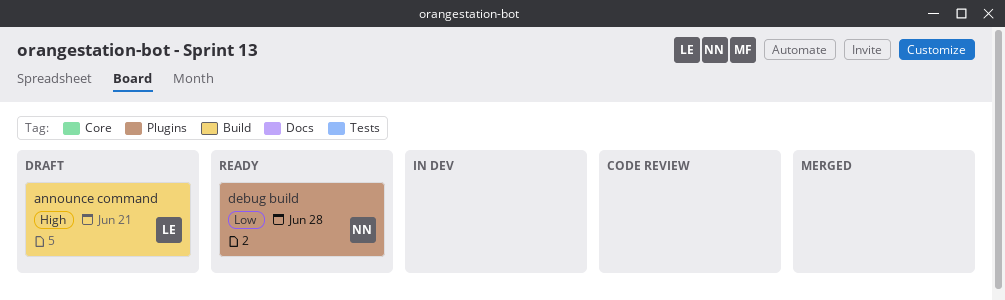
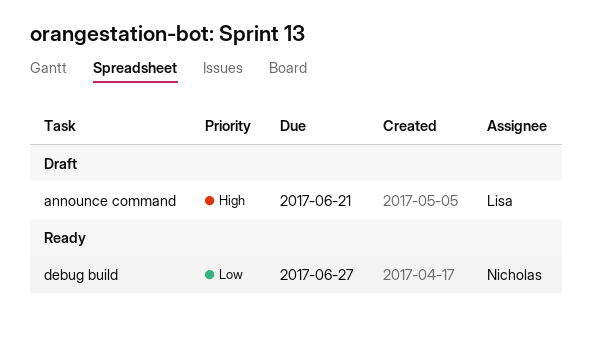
debug build, due: Jun 28 -> Jun 27

